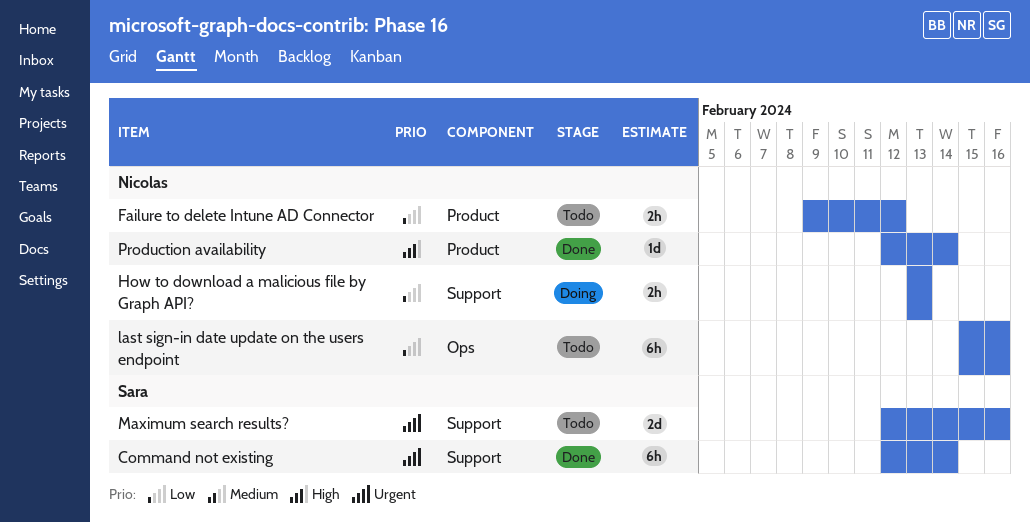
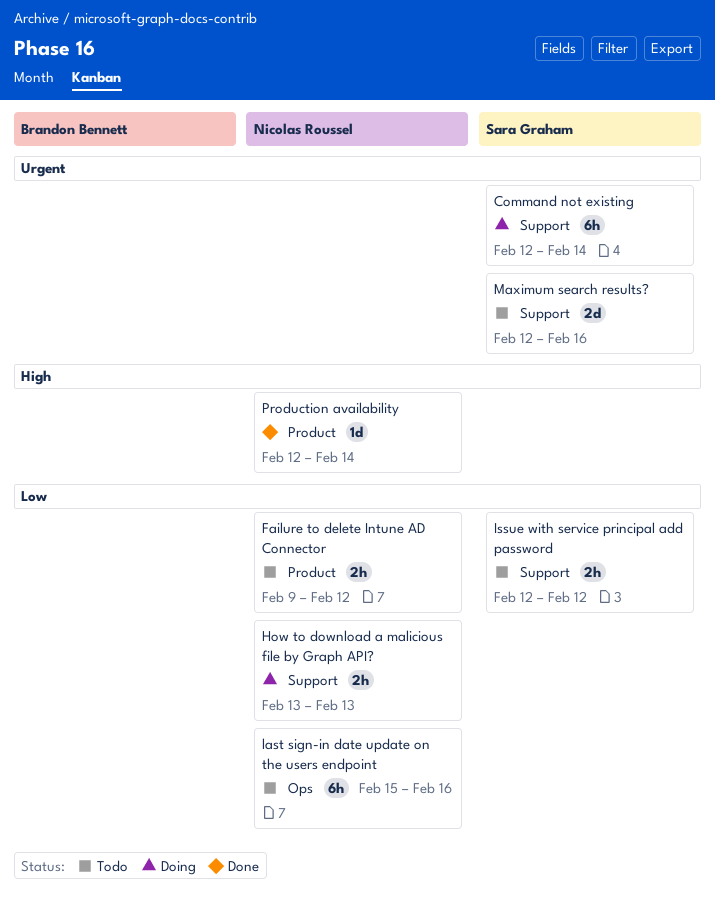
Command not existing, status: Done -> Doing
Issue with service principal add password: none -> present

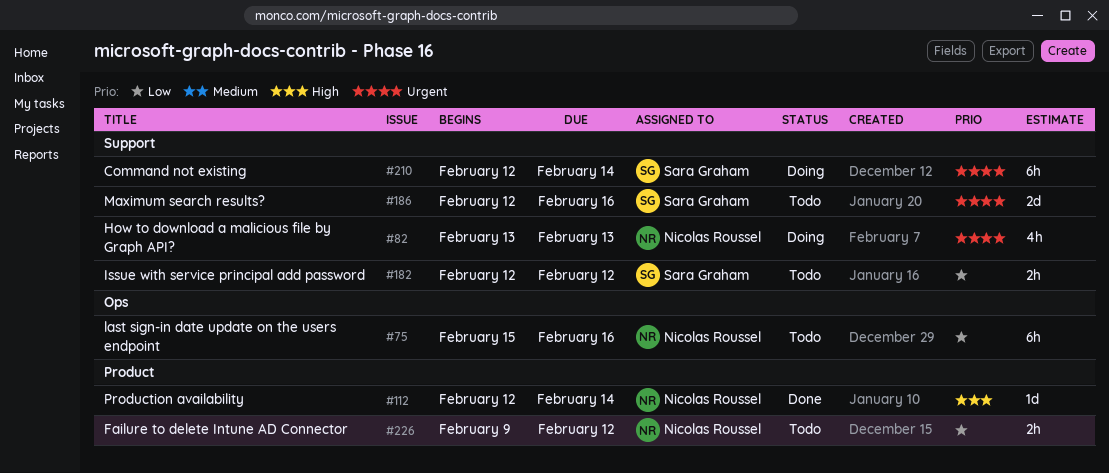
How to download a malicious file by Graph API?, priority: Low -> Urgent
How to download a malicious file by Graph API?, estimate: 2h -> 4h

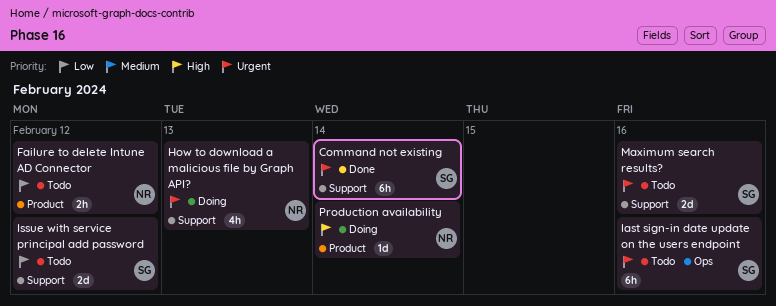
Command not existing, status: Doing -> Done
Issue with service principal add password, estimate: 2h -> 2d
last sign-in date update on the users endpoint, owner: Nicolas Roussel -> Sara Graham
last sign-in date update on the users endpoint, priority: Low -> Urgent
Production availability, status: Done -> Doing

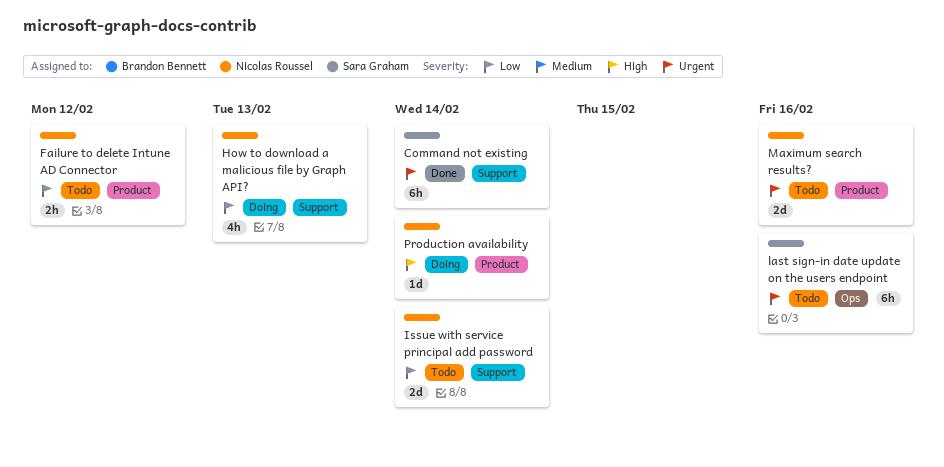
How to download a malicious file by Graph API?, priority: Urgent -> Low
Issue with service principal add password, owner: Sara Graham -> Nicolas Roussel
Issue with service principal add password, due: Feb 12 -> Feb 14
Maximum search results?, owner: Sara Graham -> Nicolas Roussel
Maximum search results?, label: Support -> Product

